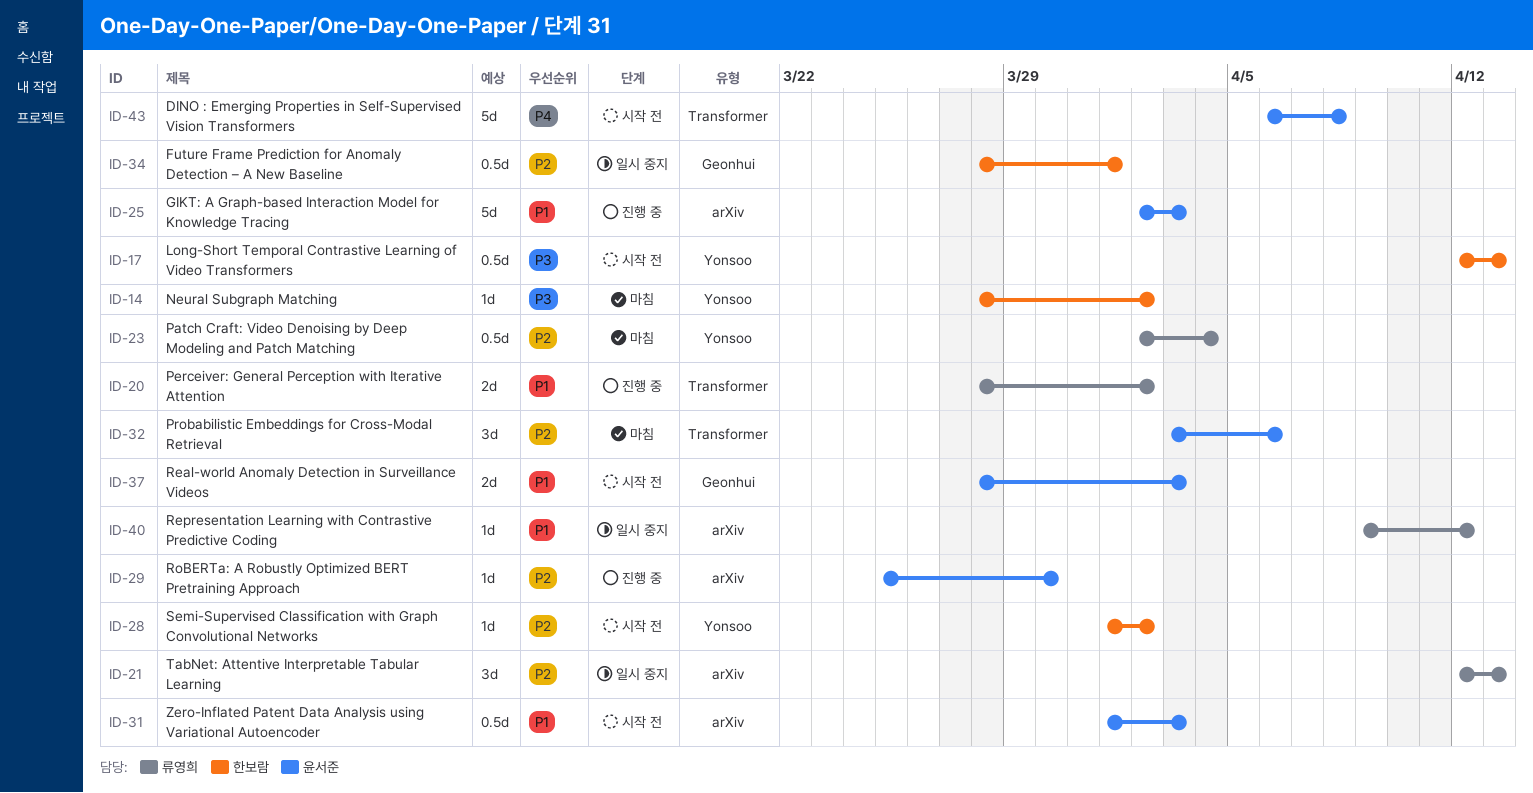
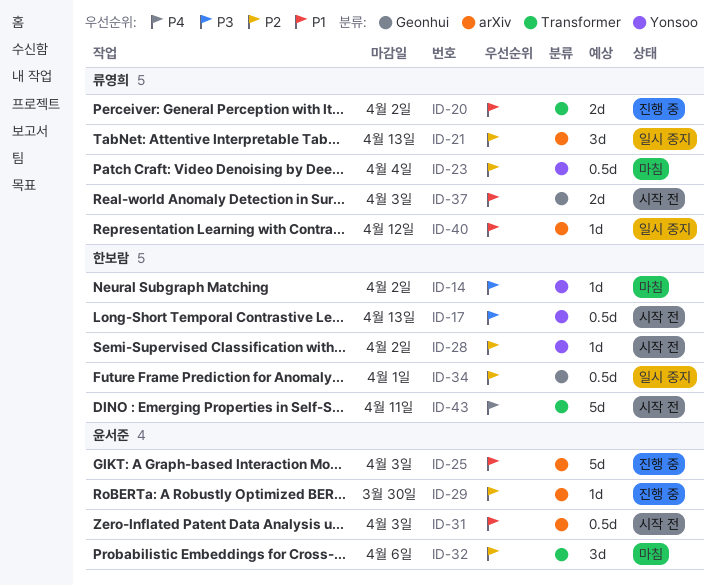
ID-37, owner: 윤서준 -> 류영희
ID-43, owner: 윤서준 -> 한보람
ID-43, due: Apr 8 -> Apr 11

